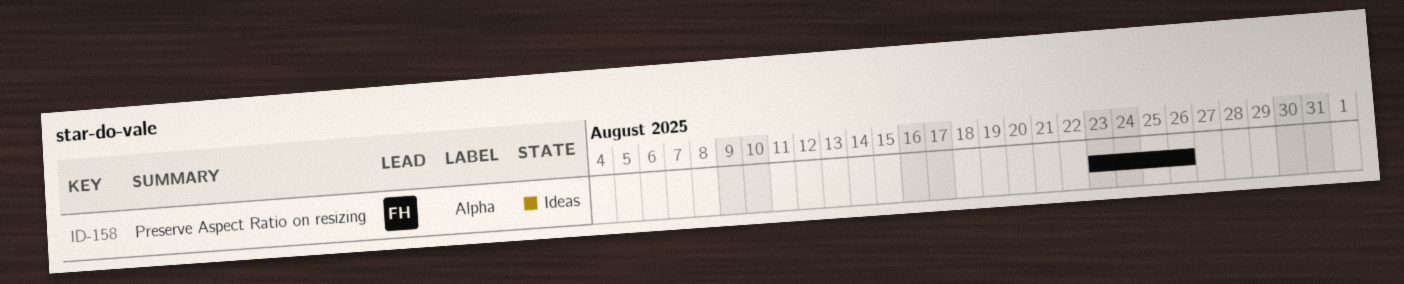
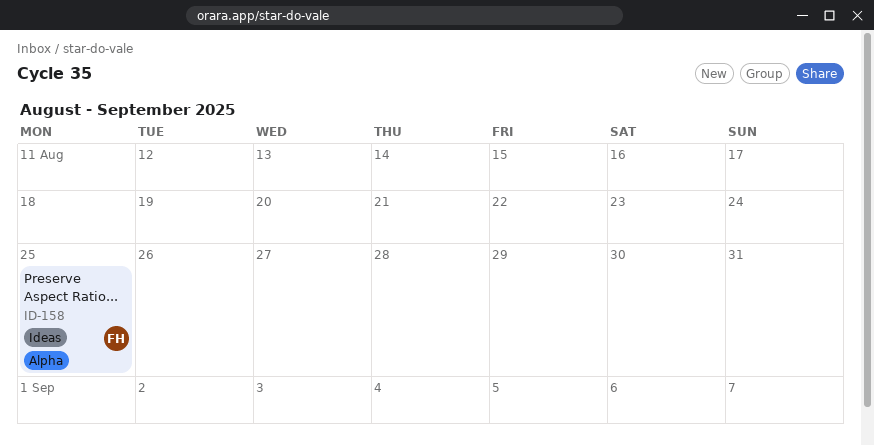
ID-158, due: Aug 26 -> Aug 25

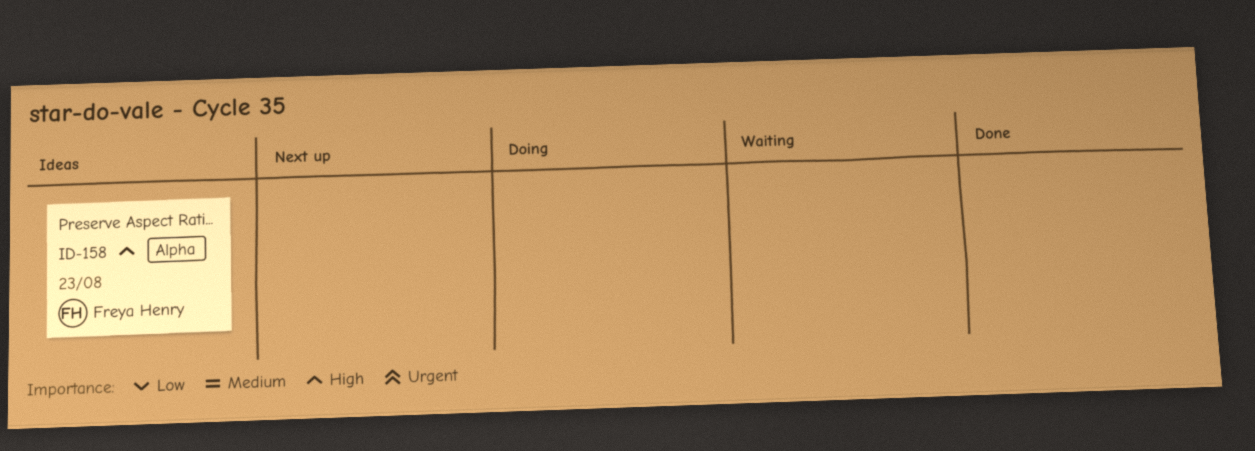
ID-158, due: Aug 25 -> Aug 23

